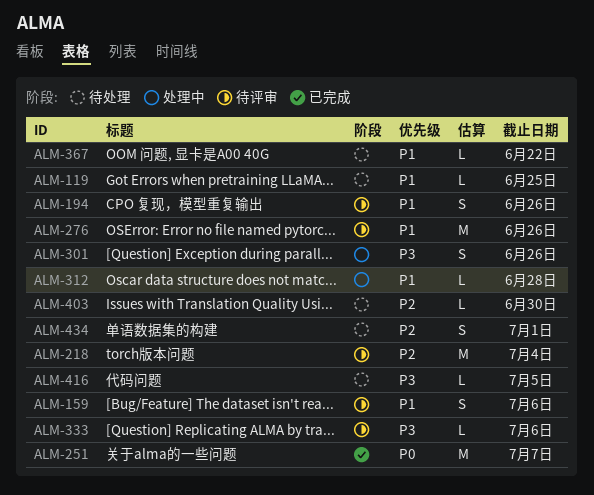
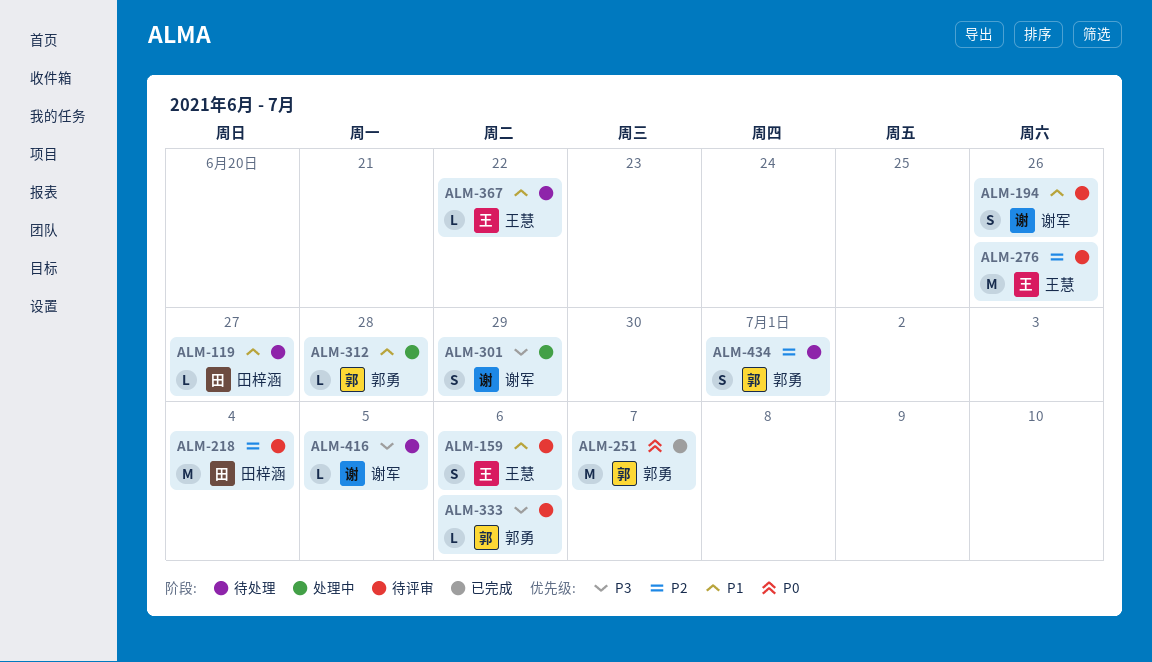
ALM-119, due: Jun 25 -> Jun 27
ALM-276, priority: P1 -> P2
ALM-301, due: Jun 26 -> Jun 29
ALM-403: present -> none

